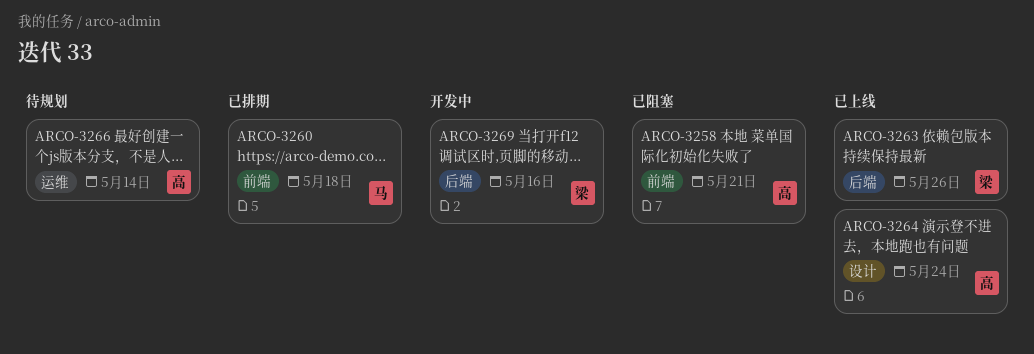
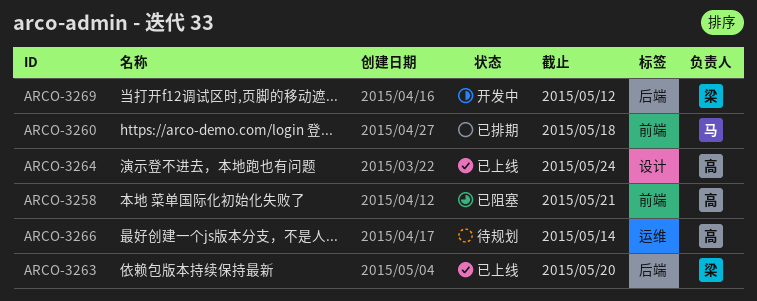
ARCO-3263, due: May 26 -> May 20
ARCO-3269, due: May 16 -> May 12

